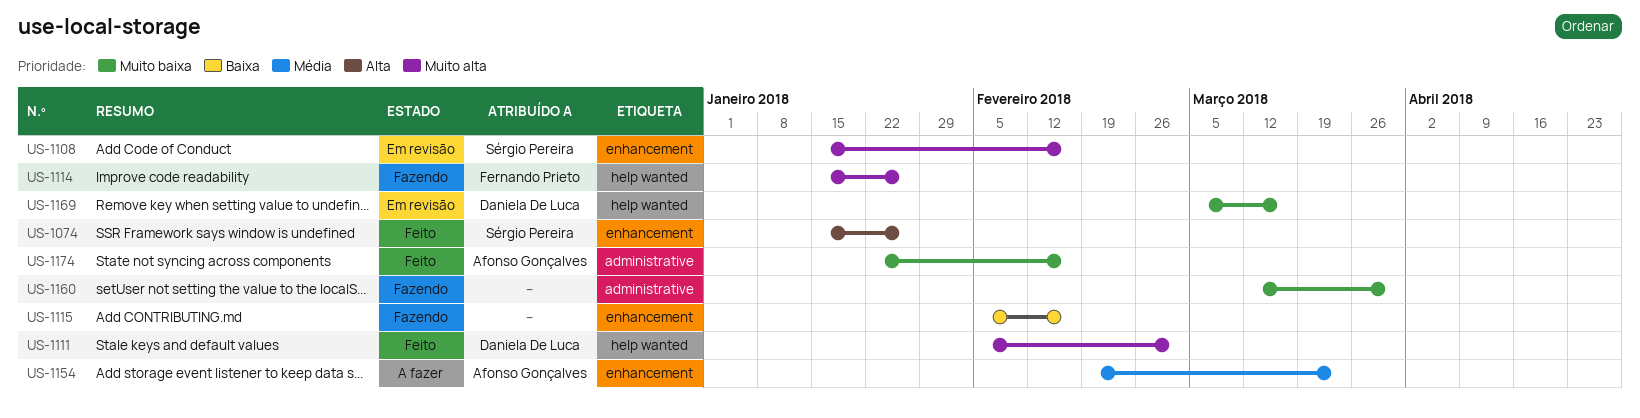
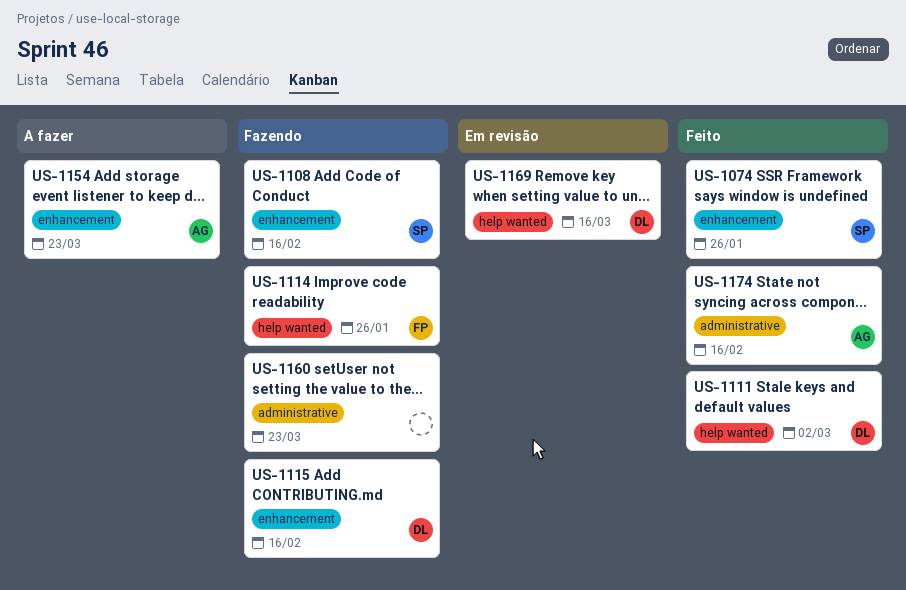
US-1108, status: Em revisão -> Fazendo
US-1115, owner: none -> Daniela De Luca
US-1160, due: Mar 30 -> Mar 23

